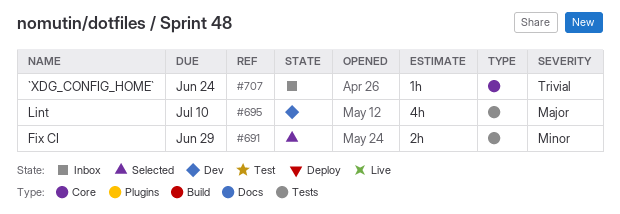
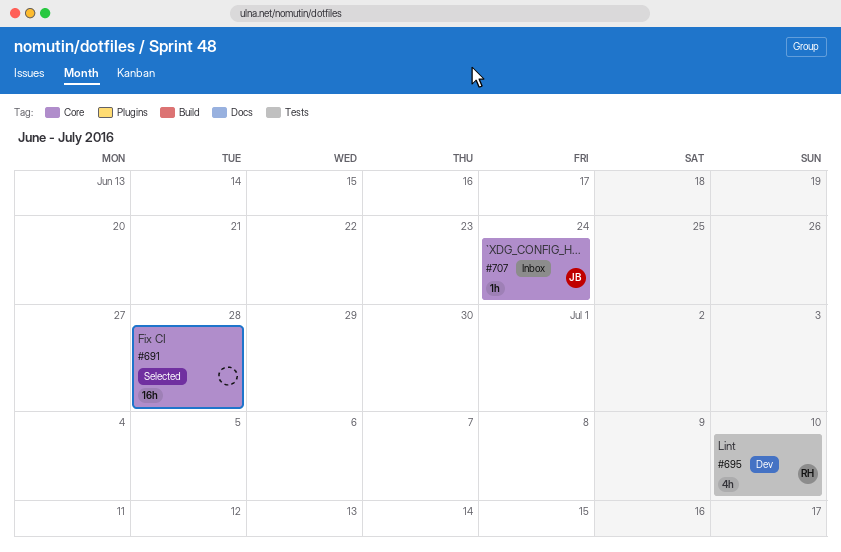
#691, label: Tests -> Core
#691, estimate: 2h -> 16h
#691, due: Jun 29 -> Jun 28

